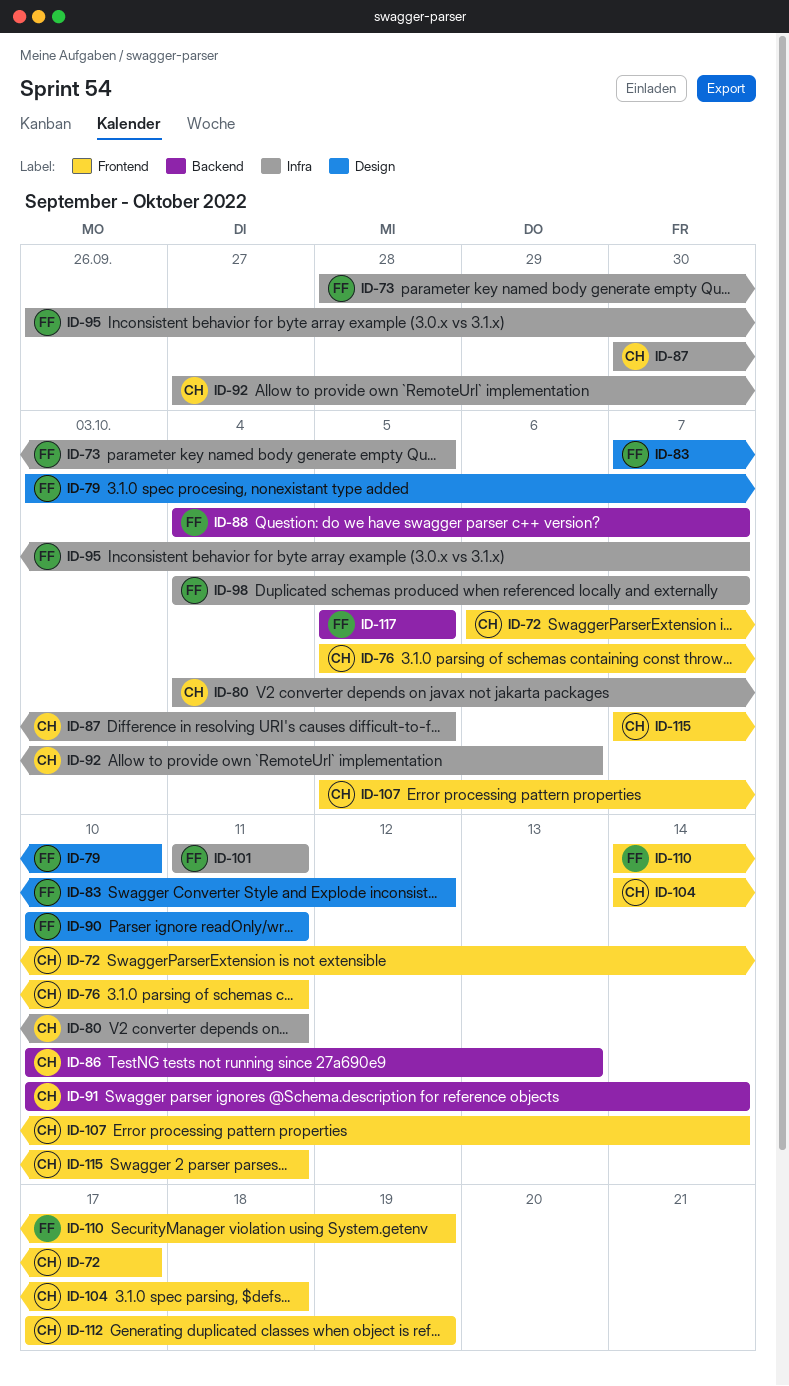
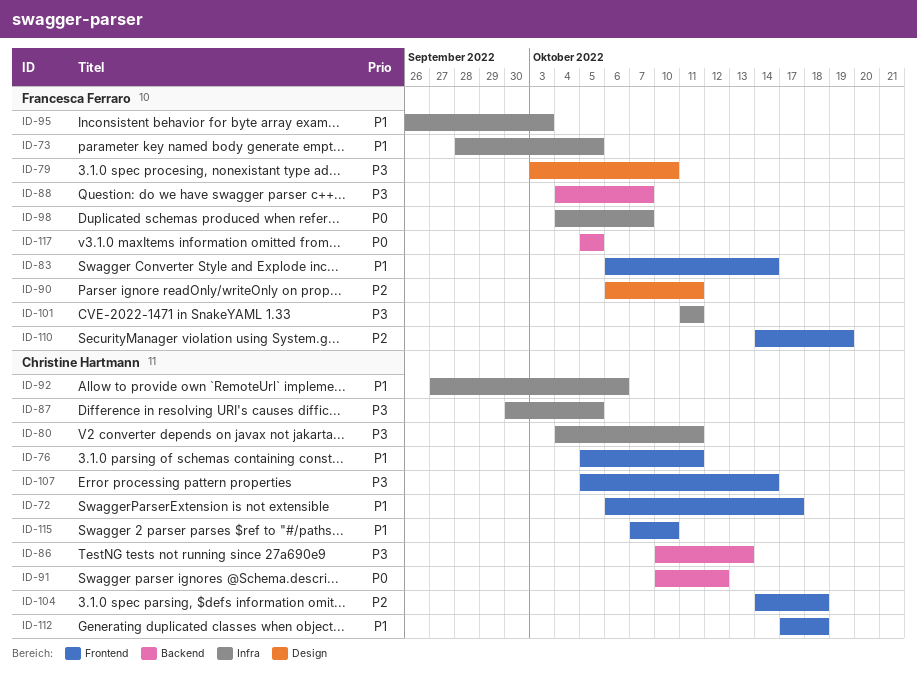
ID-83, label: Design -> Frontend
ID-83, start: Oct 7 -> Oct 6
ID-83, due: Oct 12 -> Oct 14
ID-90, start: Oct 10 -> Oct 6
ID-91, due: Oct 14 -> Oct 12
ID-95, due: Oct 7 -> Oct 3
ID-112, due: Oct 19 -> Oct 18
ID-115, due: Oct 11 -> Oct 10

